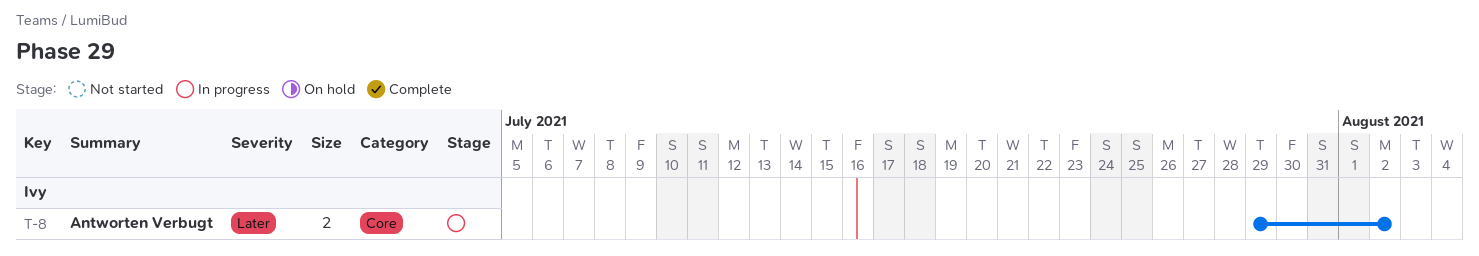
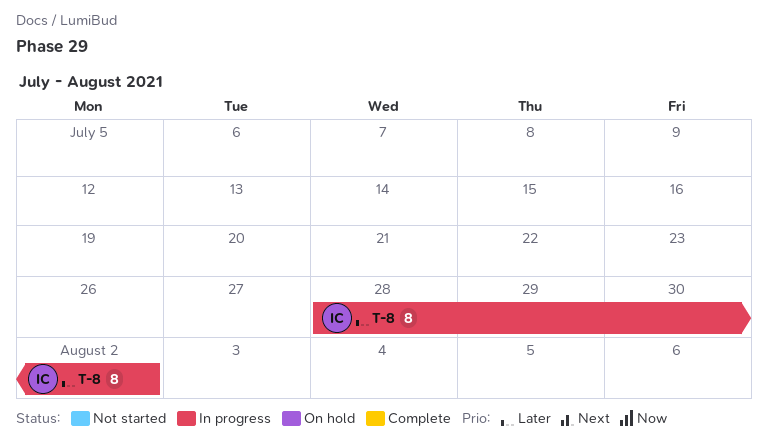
T-8, estimate: 2 -> 8
T-8, start: Jul 29 -> Jul 28

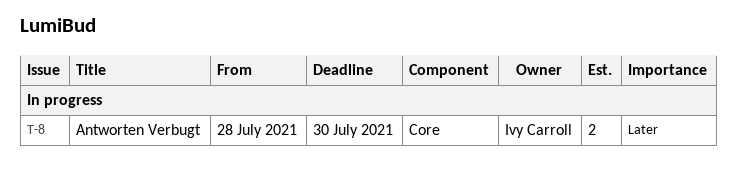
T-8, estimate: 8 -> 2
T-8, due: Aug 2 -> Jul 30

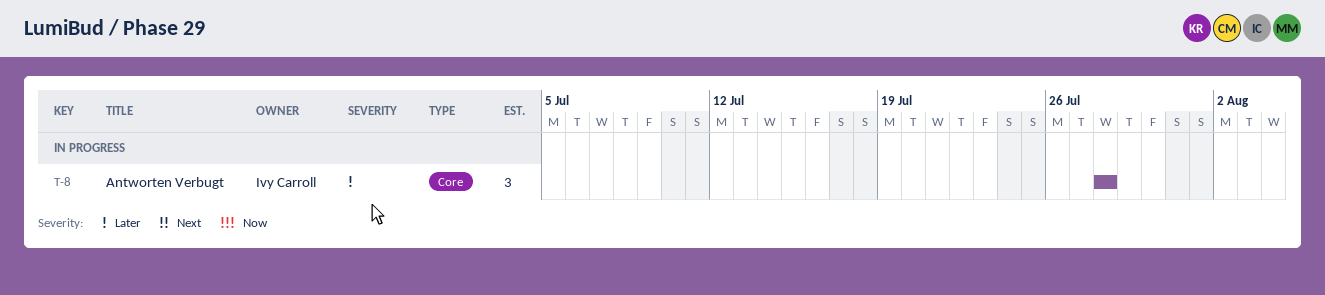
T-8, estimate: 2 -> 3
T-8, due: Jul 30 -> Jul 28

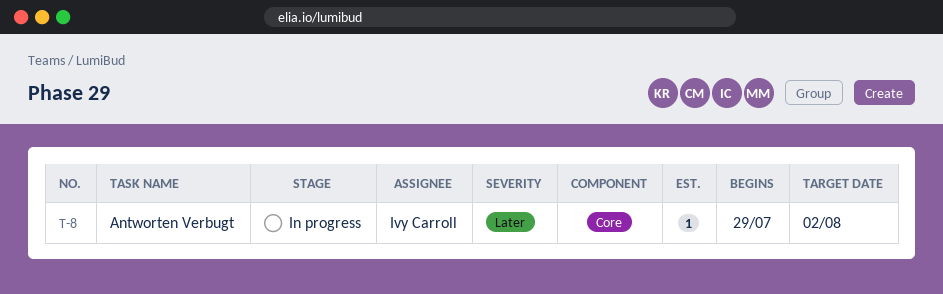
T-8, estimate: 3 -> 1
T-8, start: Jul 28 -> Jul 29
T-8, due: Jul 28 -> Aug 2

